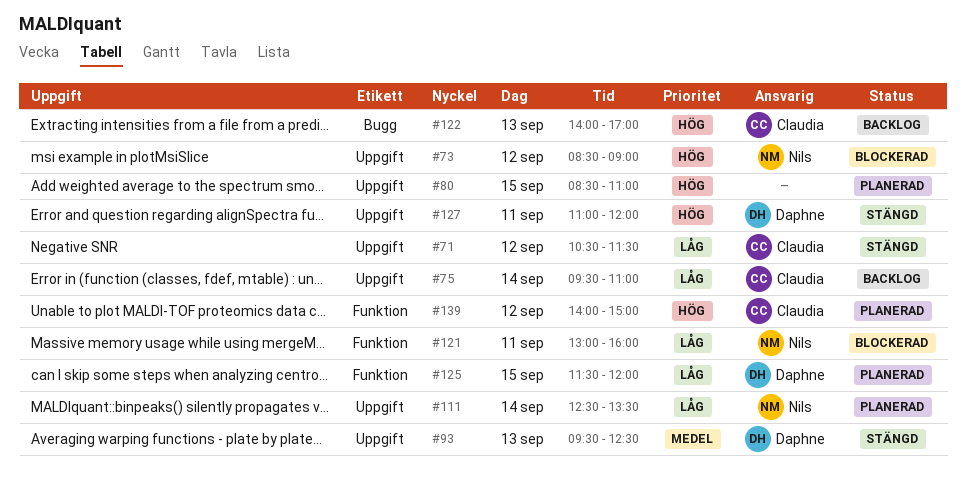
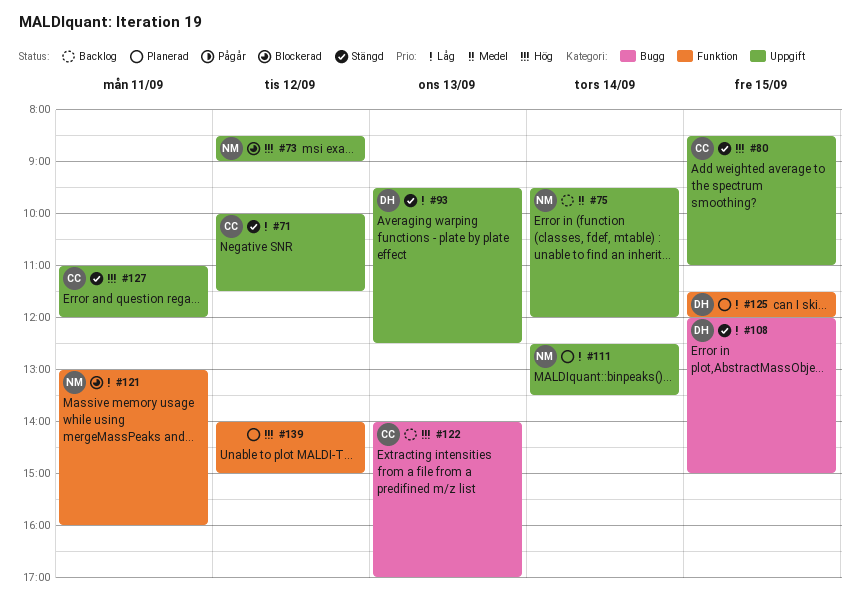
#71, begins: 10:30 -> 10:00
#75, owner: Claudia -> Nils
#75, priority: Låg -> Medel
#75, ends: 11:00 -> 12:00
#80, status: Planerad -> Stängd
#80, owner: none -> Claudia
#93, priority: Medel -> Låg
#108: none -> present
#127, owner: Daphne -> Claudia
#139, owner: Claudia -> none

